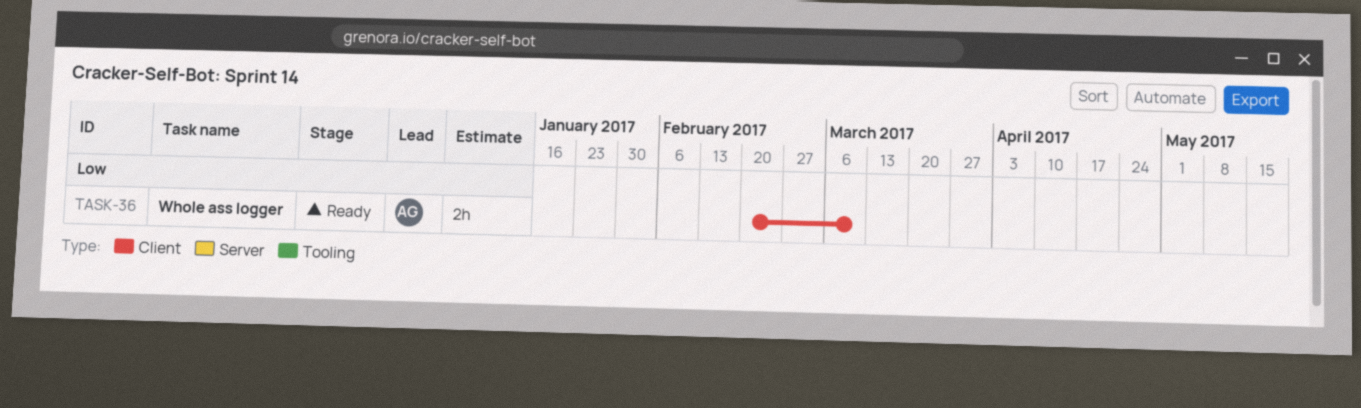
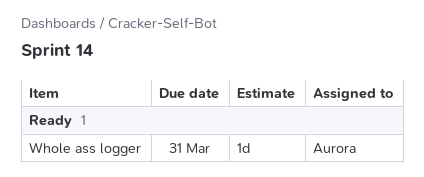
Whole ass logger, estimate: 2h -> 1d
Whole ass logger, due: Mar 10 -> Mar 31

